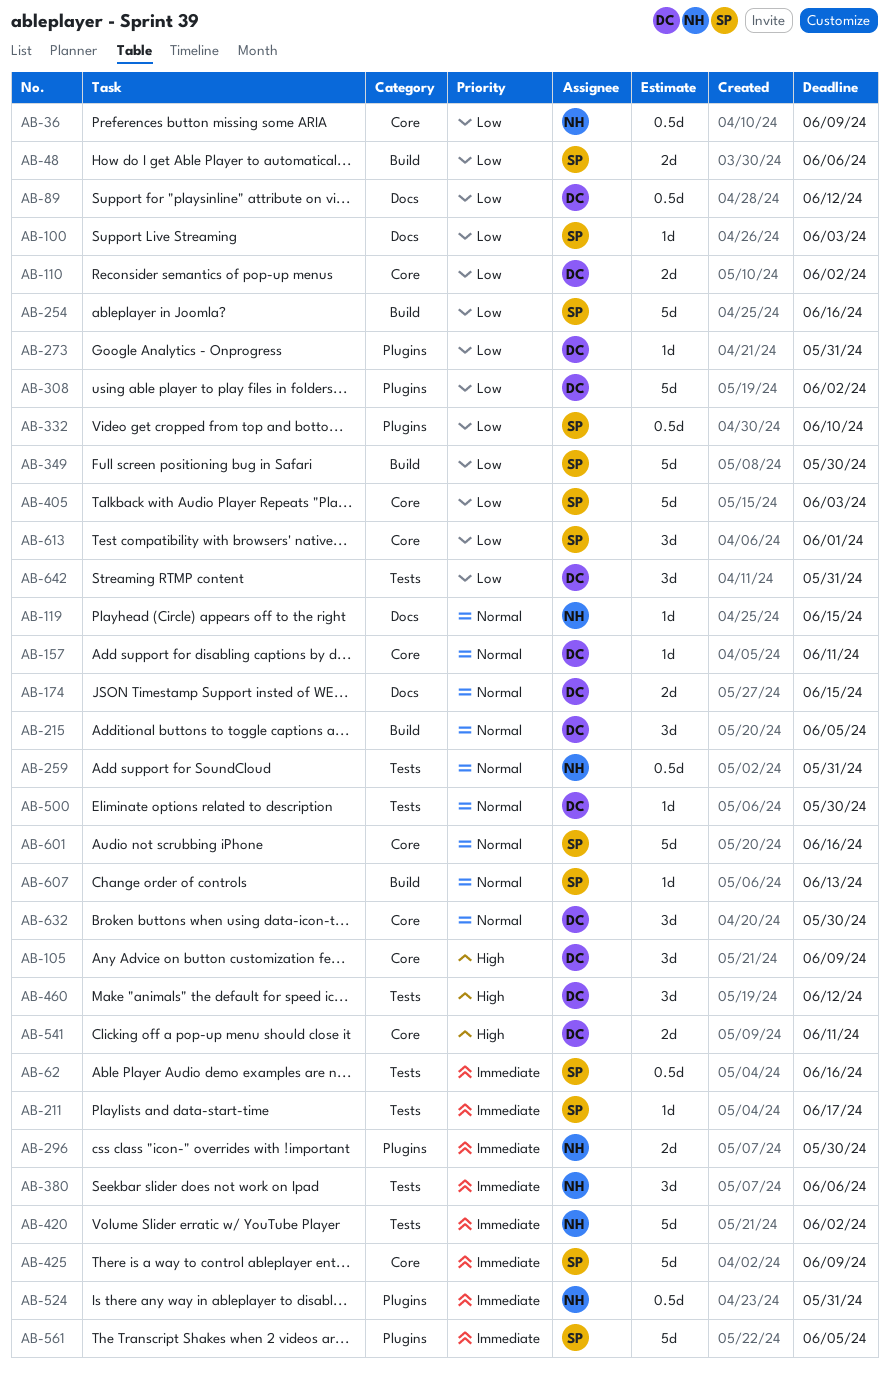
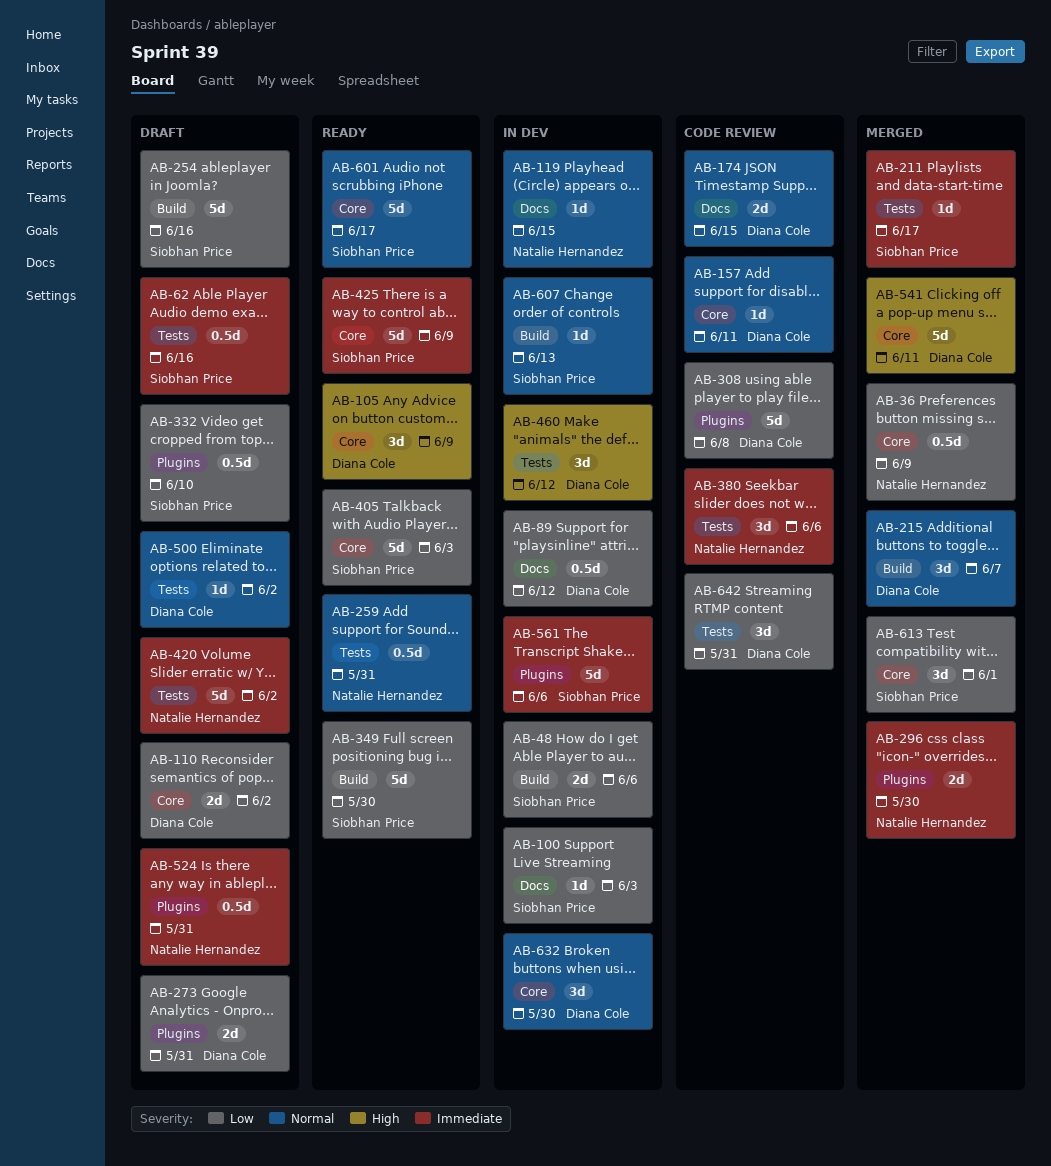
AB-215, due: Jun 5 -> Jun 7
AB-273, estimate: 1d -> 2d
AB-308, due: Jun 2 -> Jun 8
AB-500, due: May 30 -> Jun 2
AB-541, estimate: 2d -> 5d
AB-561, due: Jun 5 -> Jun 6
AB-601, due: Jun 16 -> Jun 17

